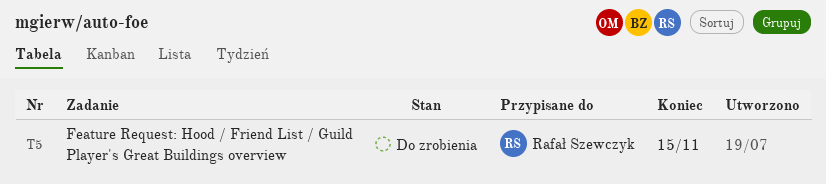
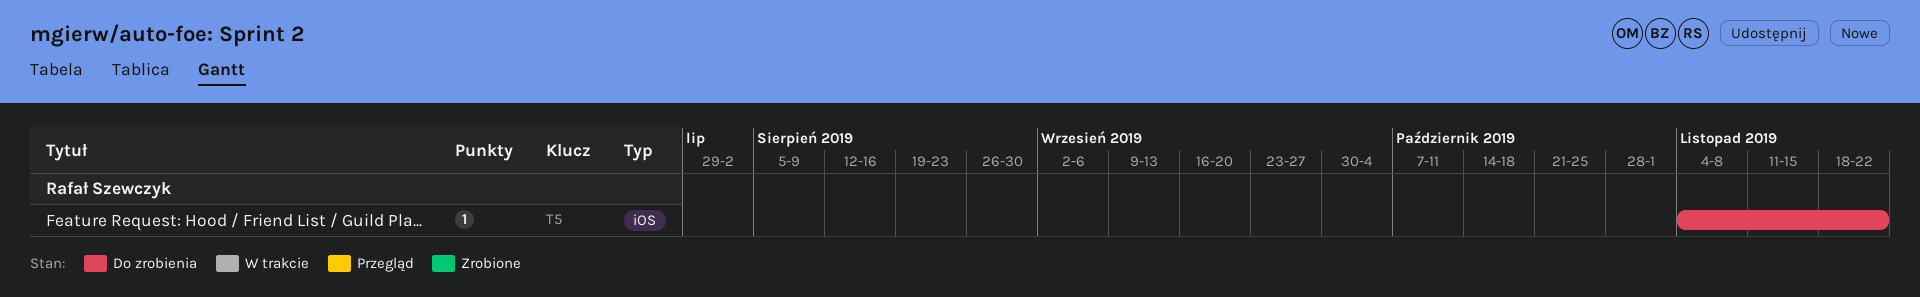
T5, due: Nov 15 -> Nov 22

